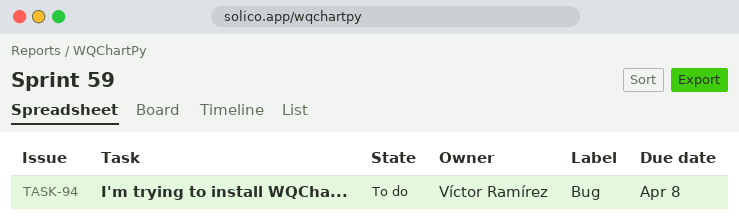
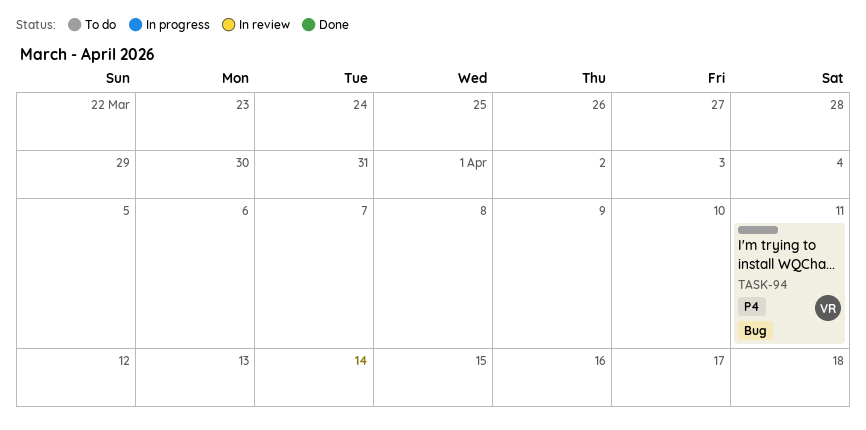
TASK-94, due: Apr 8 -> Apr 11

